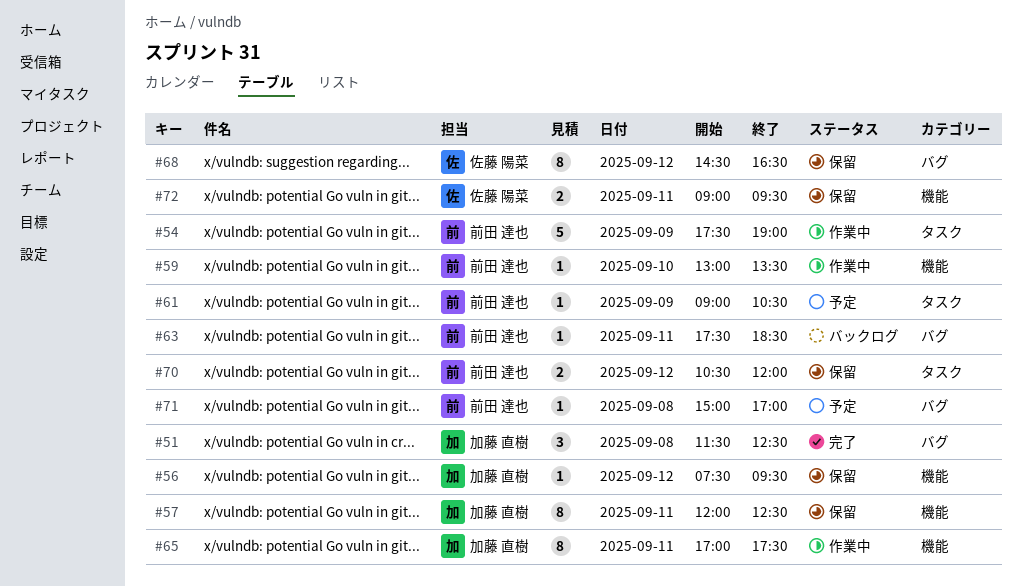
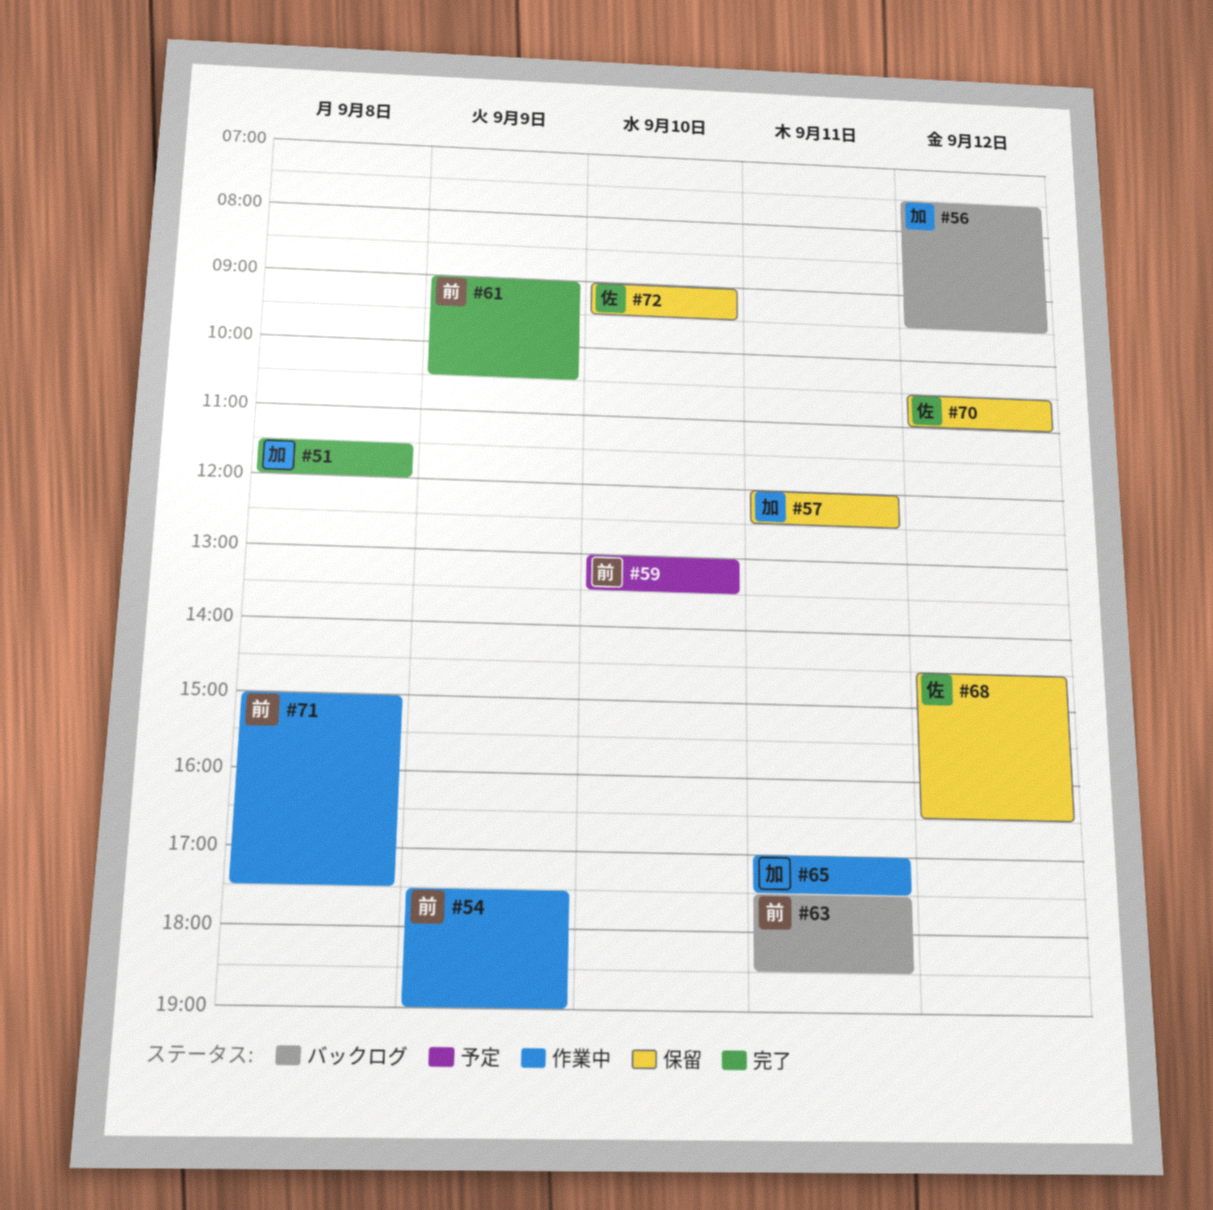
#51, ends: 12:30 -> 12:00
#56, status: 保留 -> バックログ
#59, status: 作業中 -> 予定
#61, status: 予定 -> 完了
#70, owner: 前田 達也 -> 佐藤 陽菜
#70, ends: 12:00 -> 11:00
#71, status: 予定 -> 作業中
#71, ends: 17:00 -> 17:30
#72, day: Sep 11 -> Sep 10

